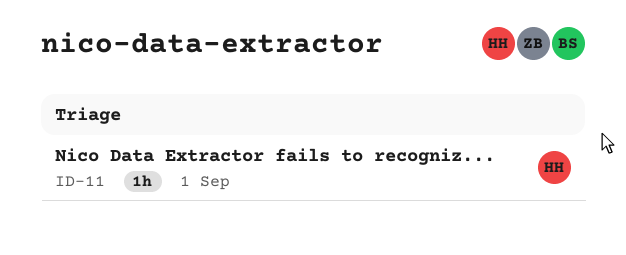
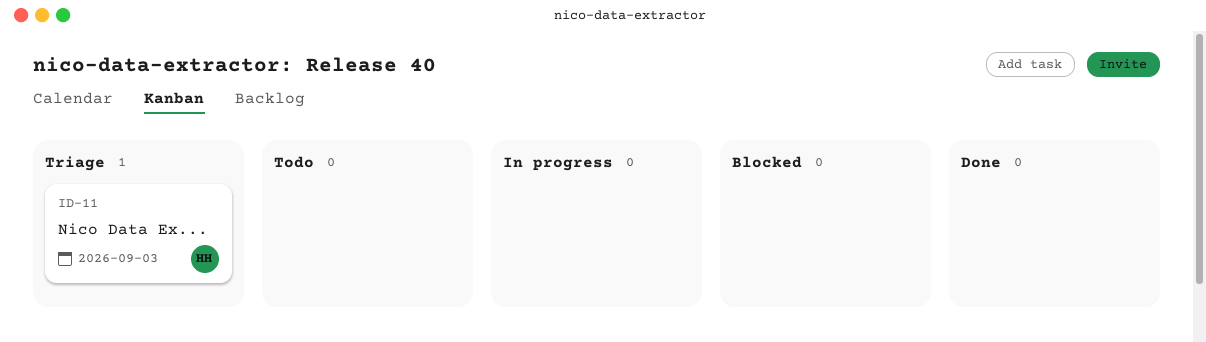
ID-11, due: Sep 1 -> Sep 3

